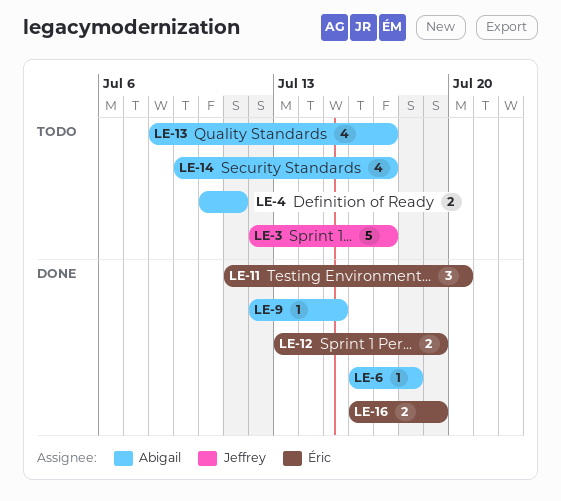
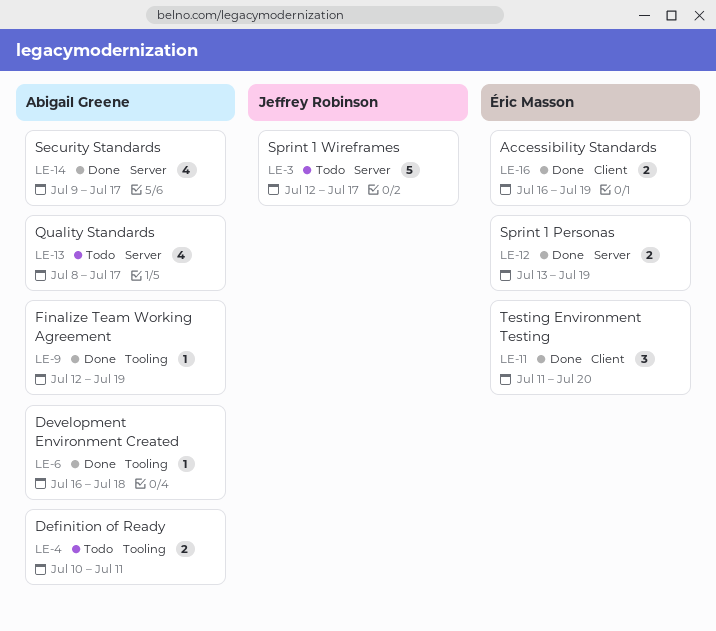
LE-9, due: Jul 15 -> Jul 19
LE-14, status: Todo -> Done

